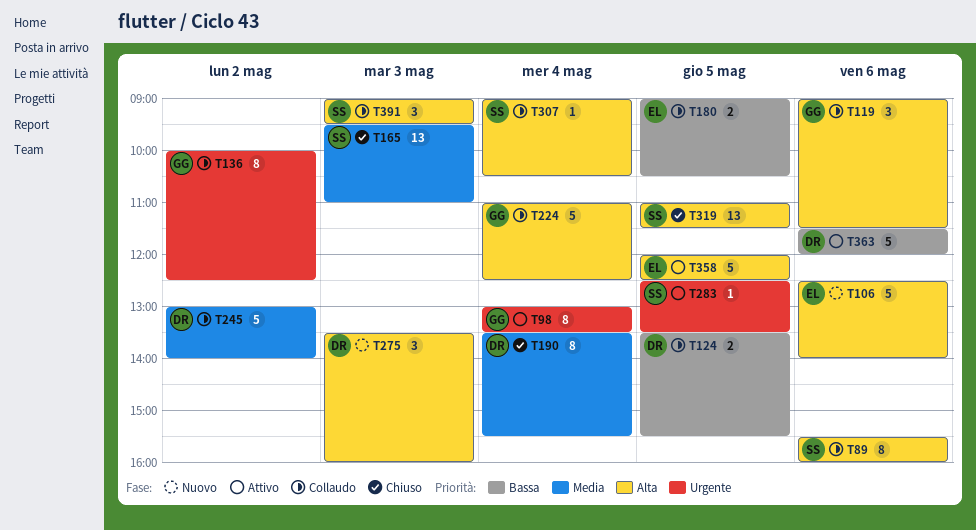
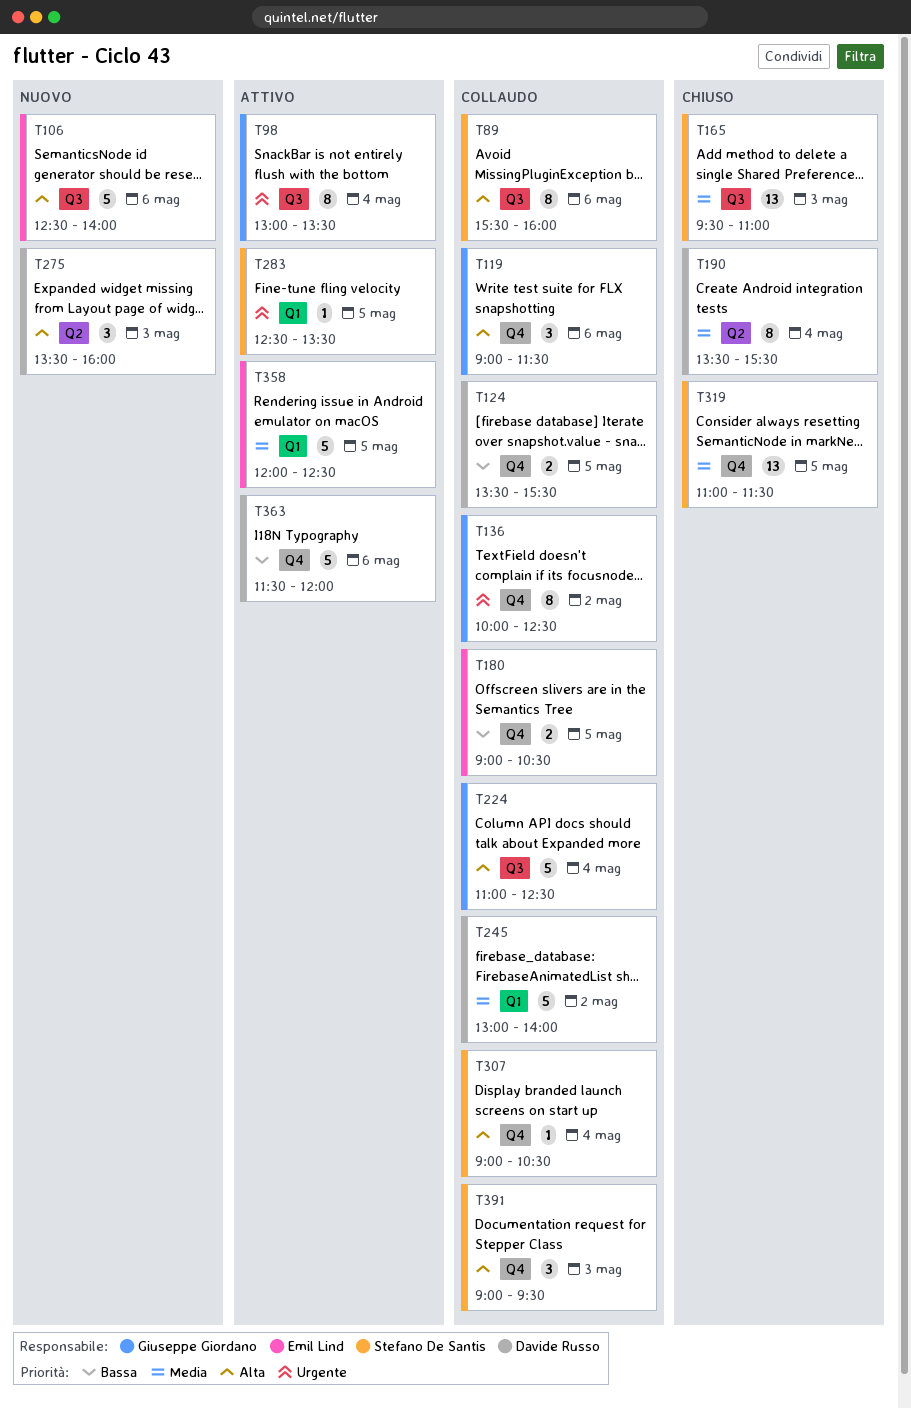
T319, priority: Alta -> Media
T358, priority: Alta -> Media

